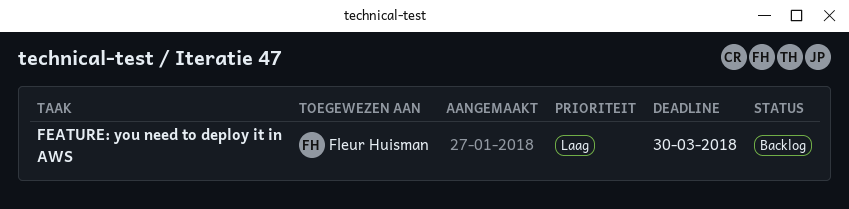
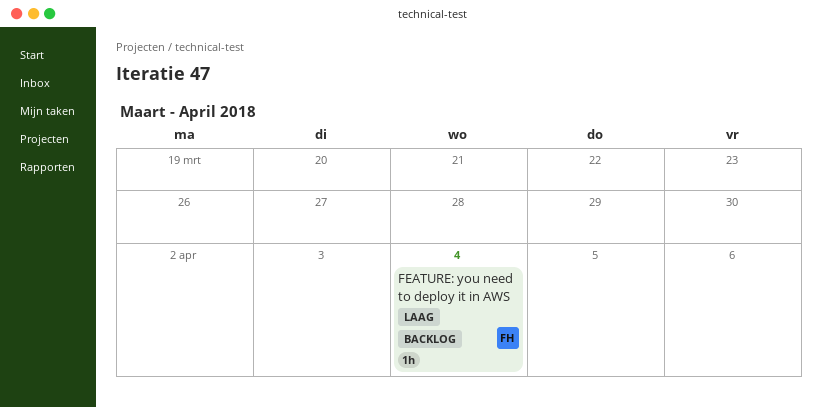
FEATURE: you need to deploy it in AWS, due: Mar 30 -> Apr 4

